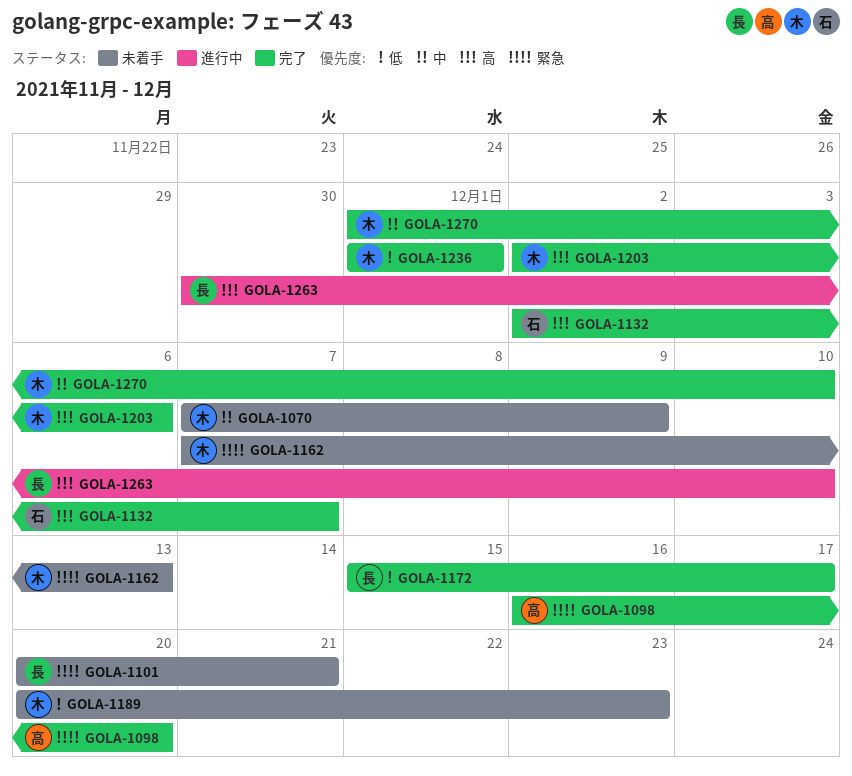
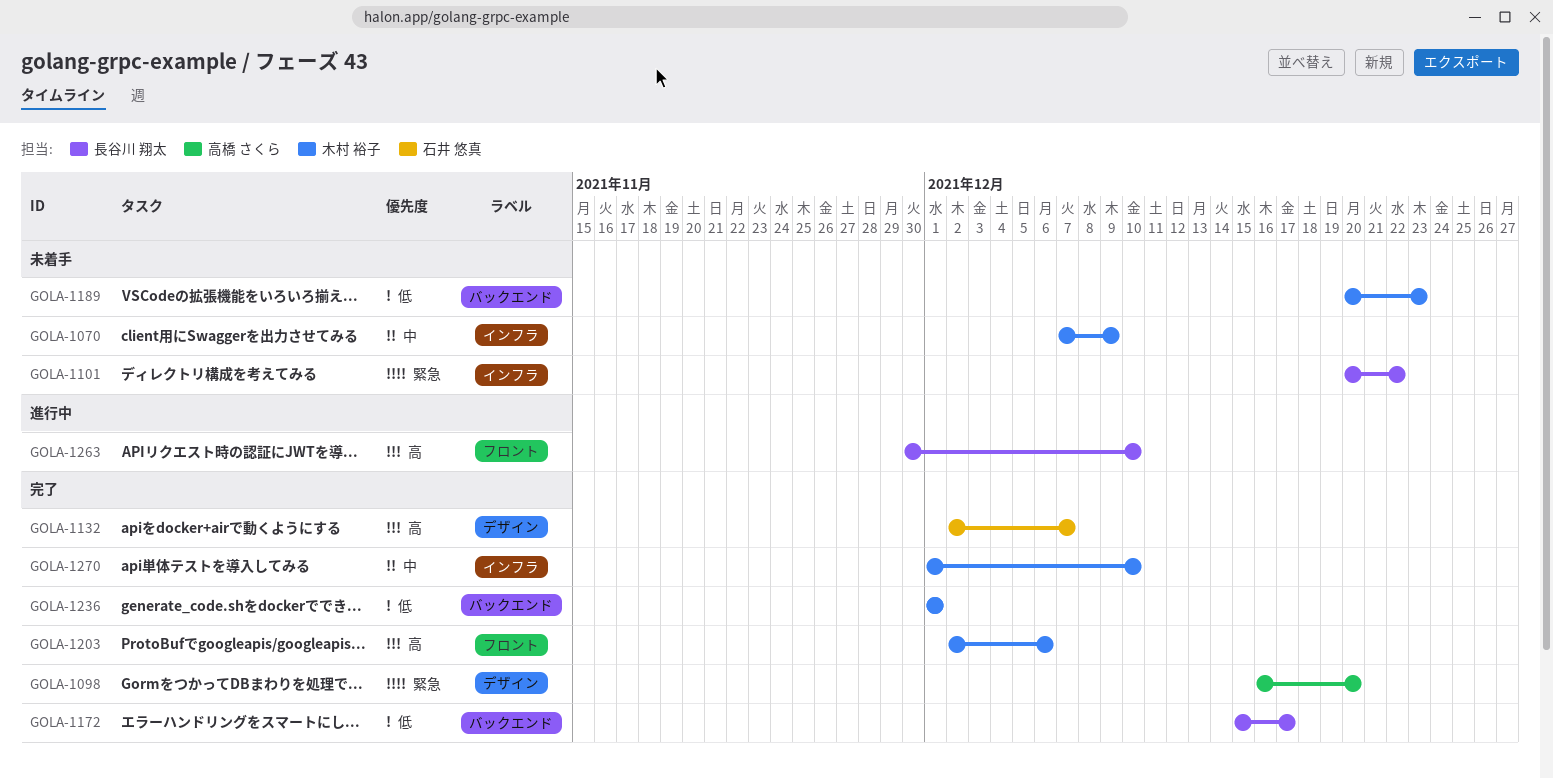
GOLA-1101, due: Dec 21 -> Dec 22
GOLA-1162: present -> none

